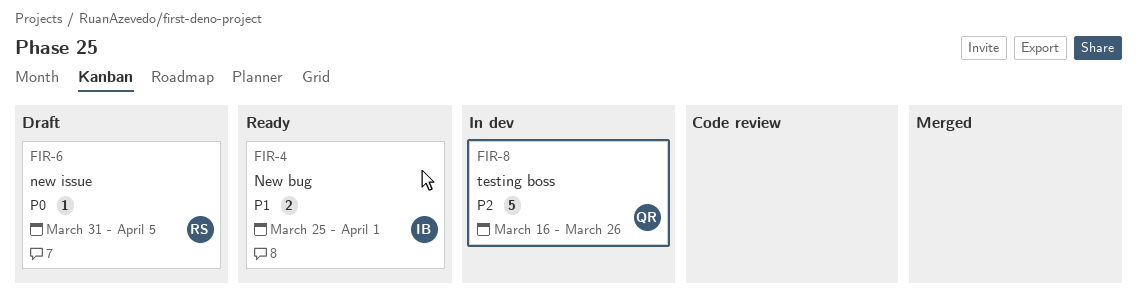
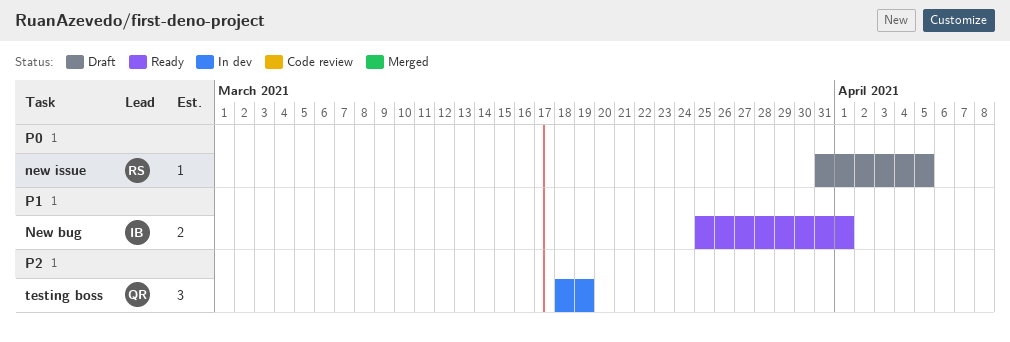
testing boss, estimate: 5 -> 3
testing boss, start: Mar 16 -> Mar 18
testing boss, due: Mar 26 -> Mar 19

